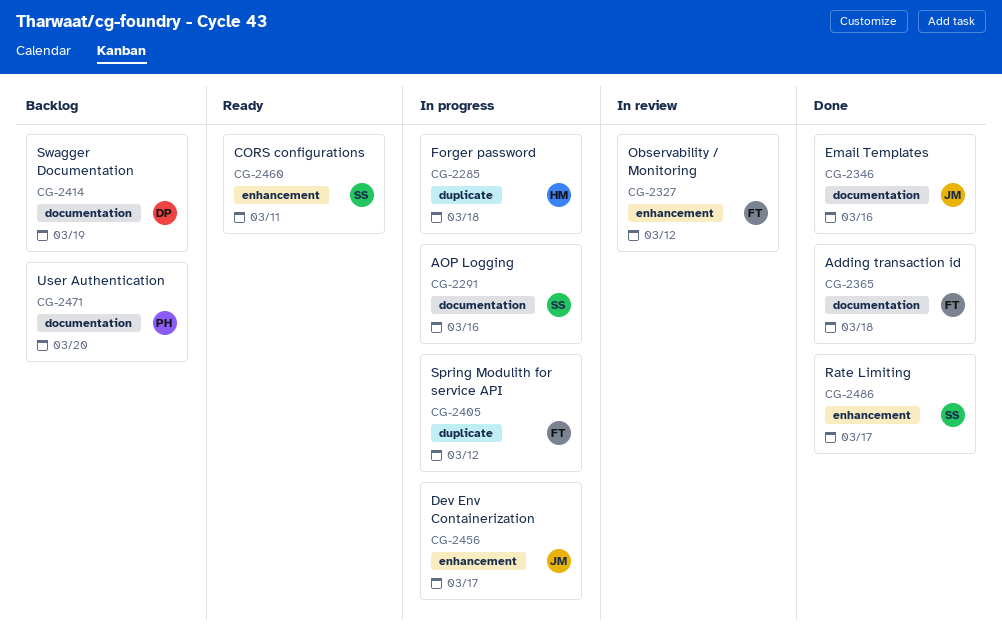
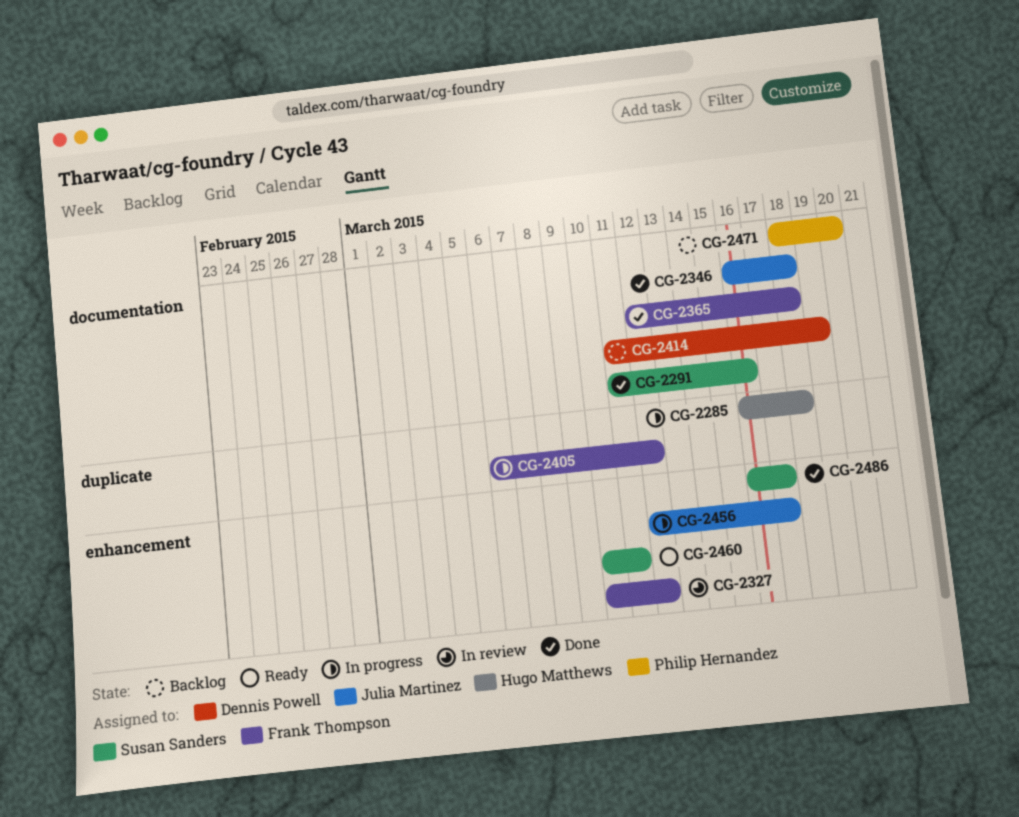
CG-2291, status: In progress -> Done
CG-2346, due: Mar 16 -> Mar 18

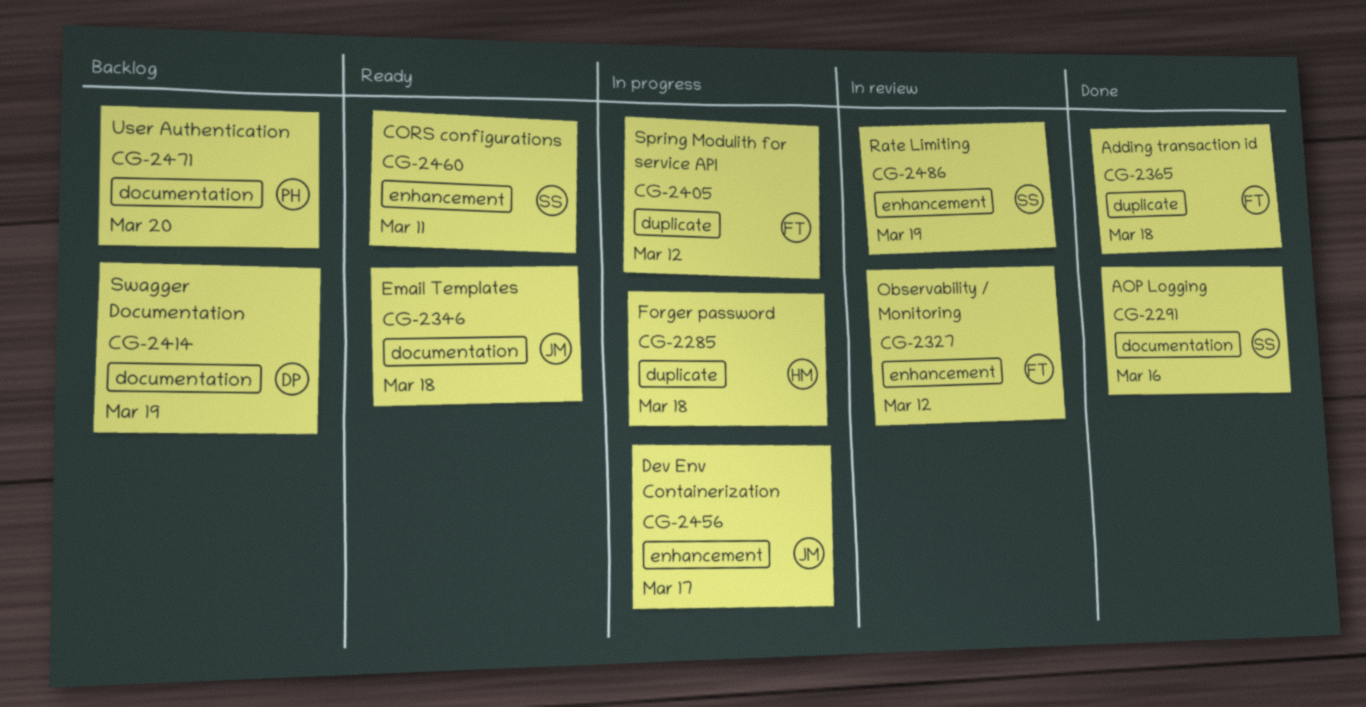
CG-2346, status: Done -> Ready
CG-2365, label: documentation -> duplicate
CG-2486, status: Done -> In review
CG-2486, due: Mar 17 -> Mar 19

